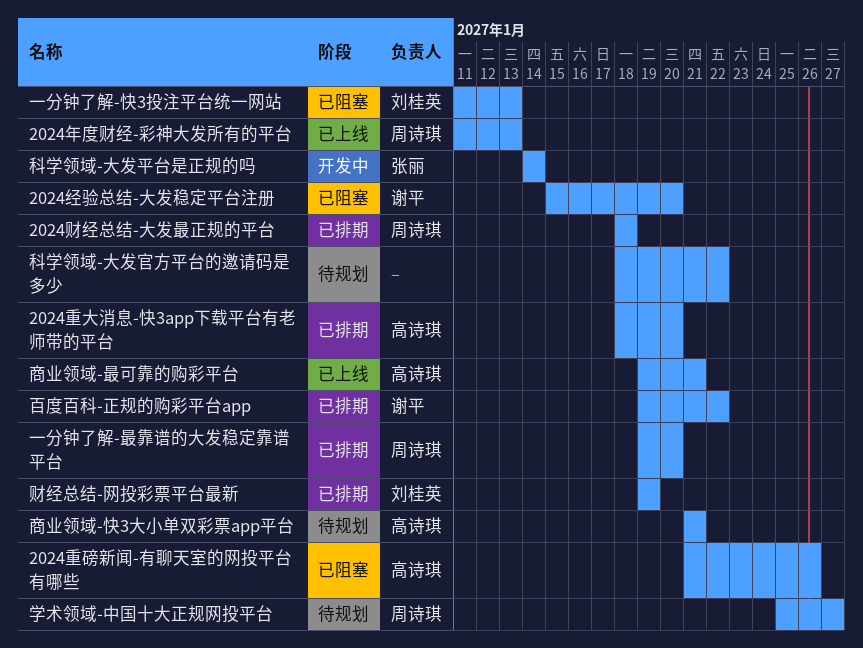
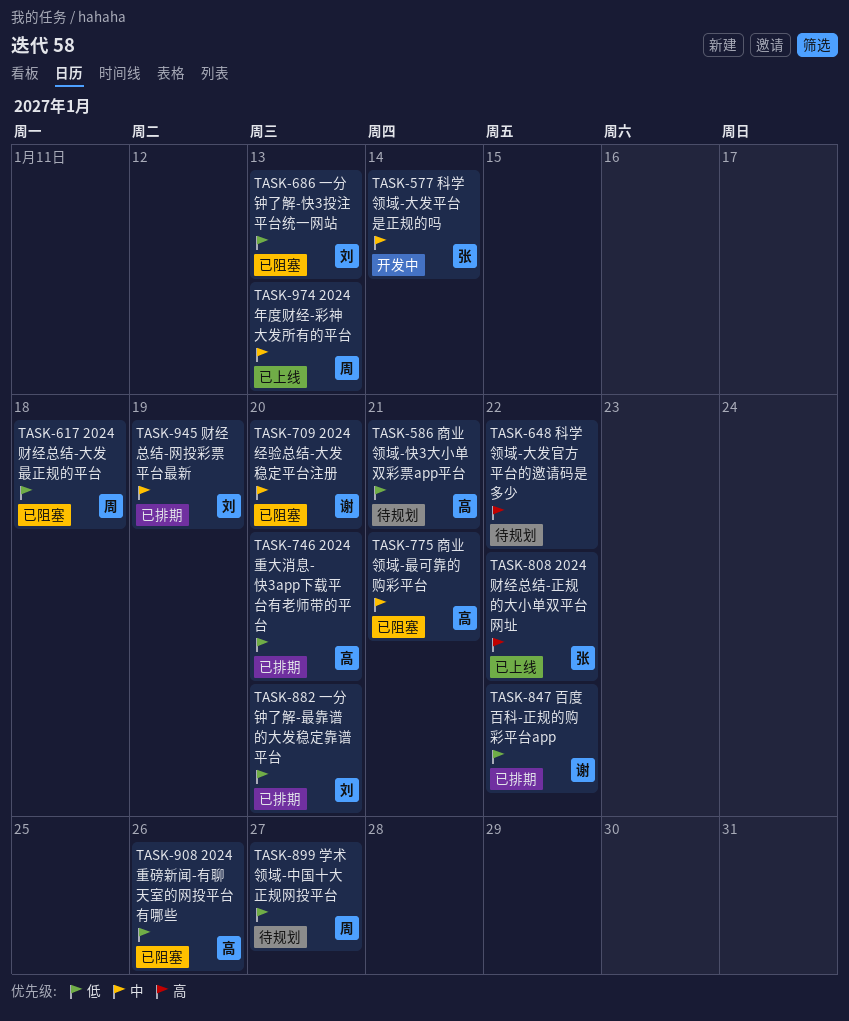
2024财经总结-大发最正规的平台, status: 已排期 -> 已阻塞
2024财经总结-正规的大小单双平台网址: none -> present
一分钟了解-最靠谱的大发稳定靠谱平台, owner: 周诗琪 -> 刘桂英
商业领域-最可靠的购彩平台, status: 已上线 -> 已阻塞

